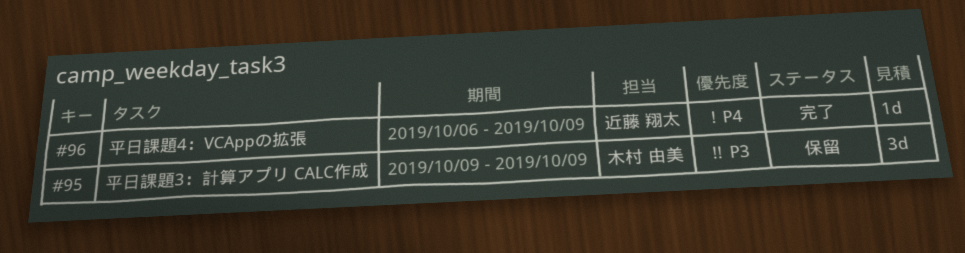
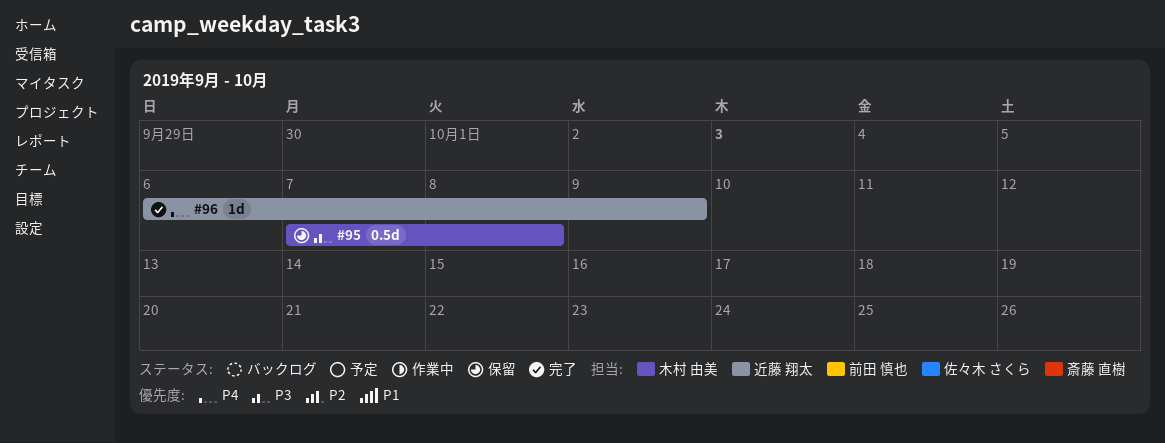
#95, estimate: 3d -> 0.5d
#95, start: Oct 9 -> Oct 7
#95, due: Oct 9 -> Oct 8

